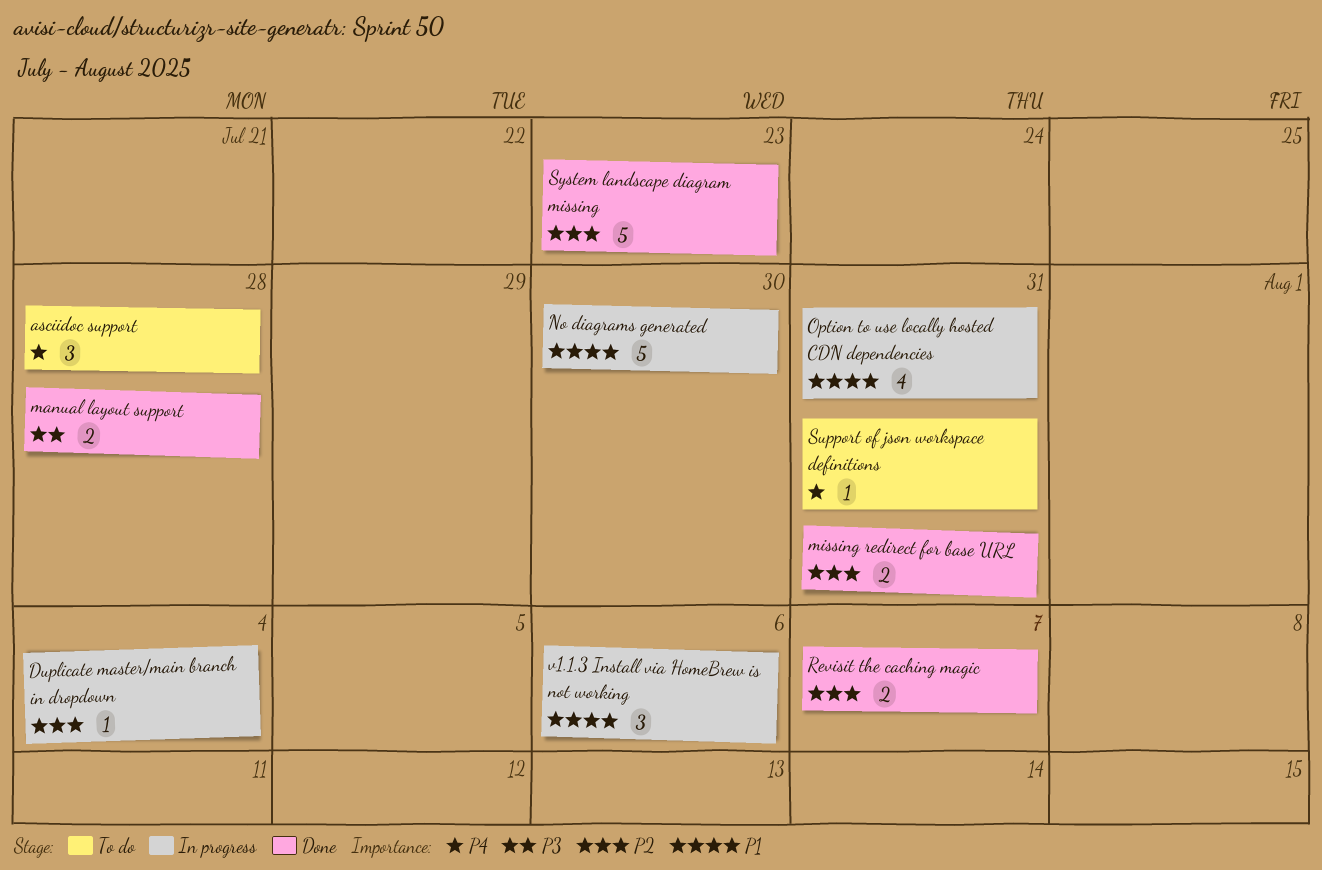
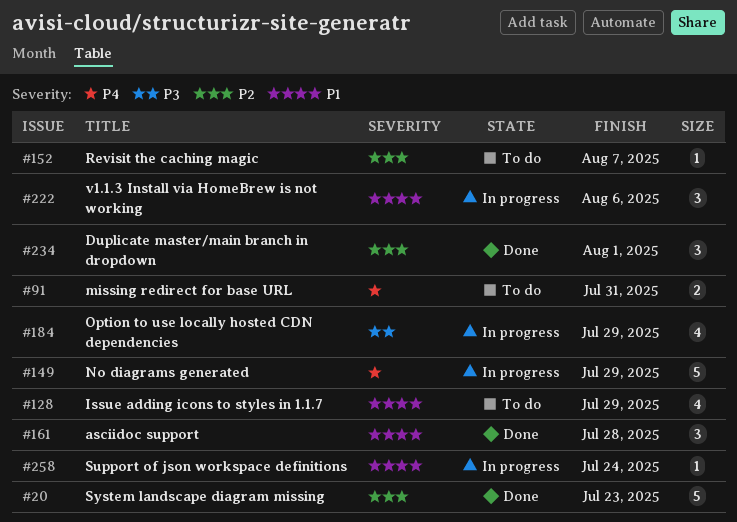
asciidoc support, status: To do -> Done
asciidoc support, priority: P4 -> P1
Duplicate master/main branch in dropdown, status: In progress -> Done
Duplicate master/main branch in dropdown, estimate: 1 -> 3
Duplicate master/main branch in dropdown, due: Aug 4 -> Aug 1
Issue adding icons to styles in 1.1.7: none -> present
manual layout support: present -> none
missing redirect for base URL, status: Done -> To do
missing redirect for base URL, priority: P2 -> P4
No diagrams generated, priority: P1 -> P4
No diagrams generated, due: Jul 30 -> Jul 29
Option to use locally hosted CDN dependencies, priority: P1 -> P3
Option to use locally hosted CDN dependencies, due: Jul 31 -> Jul 29
Revisit the caching magic, status: Done -> To do
Revisit the caching magic, estimate: 2 -> 1
Support of json workspace definitions, status: To do -> In progress
Support of json workspace definitions, priority: P4 -> P1
Support of json workspace definitions, due: Jul 31 -> Jul 24

